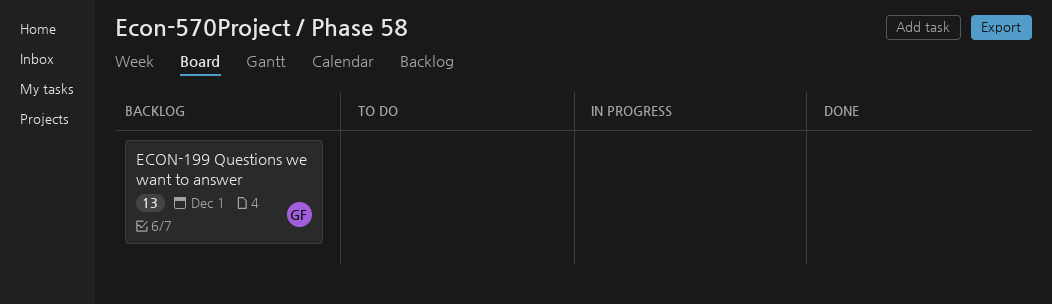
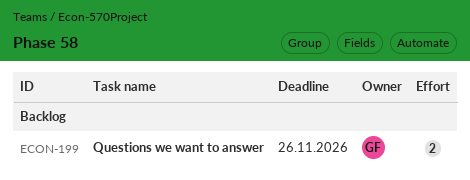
ECON-199, estimate: 13 -> 2
ECON-199, due: Dec 1 -> Nov 26

